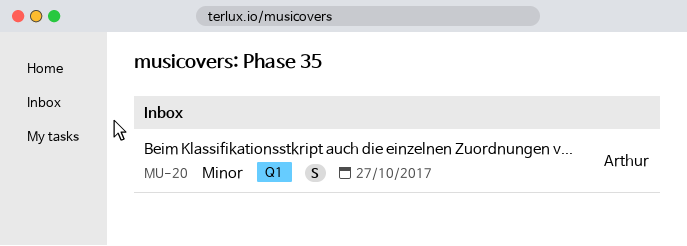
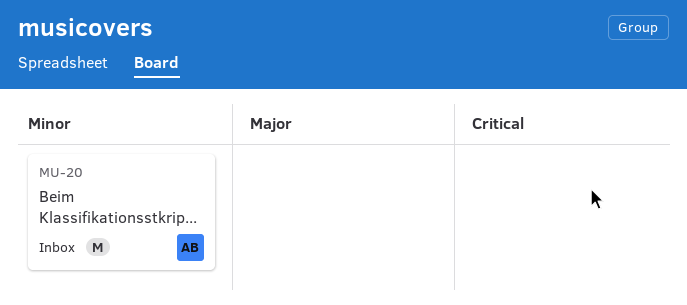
MU-20, estimate: S -> M

